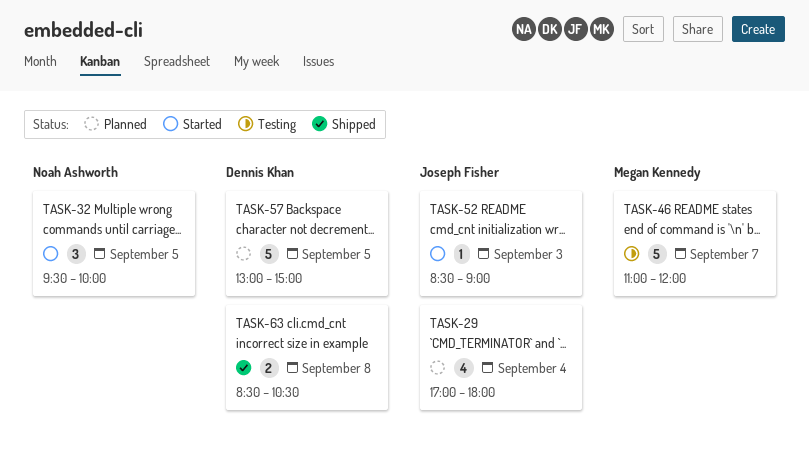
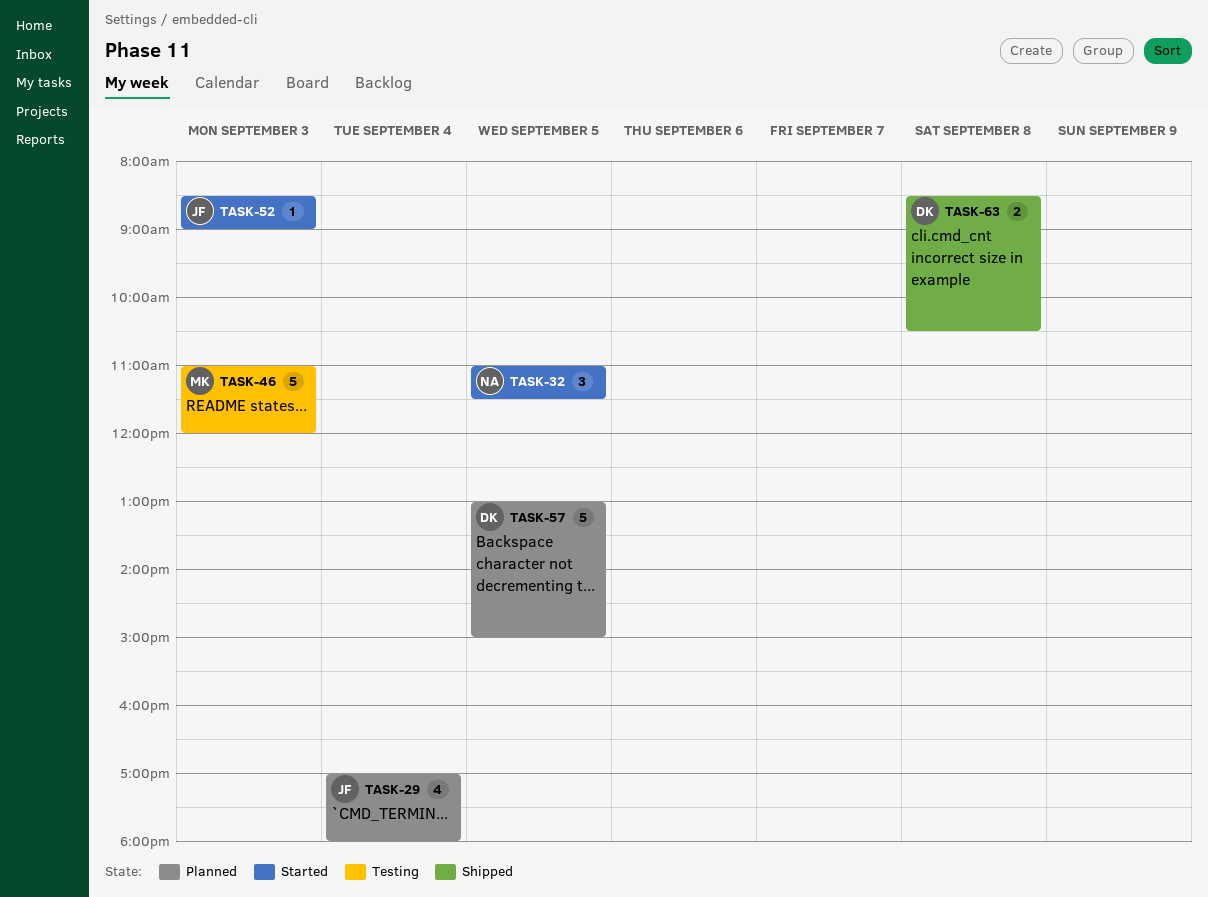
TASK-32, begins: 09:30 -> 11:00
TASK-32, ends: 10:00 -> 11:30
TASK-46, day: Sep 7 -> Sep 3

